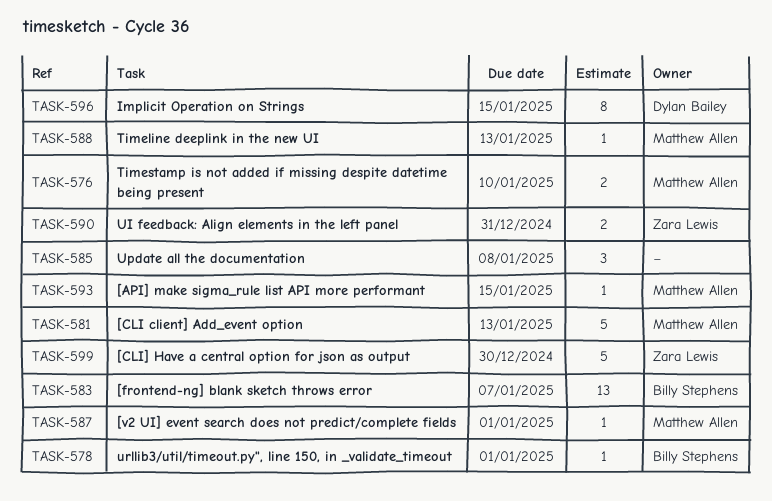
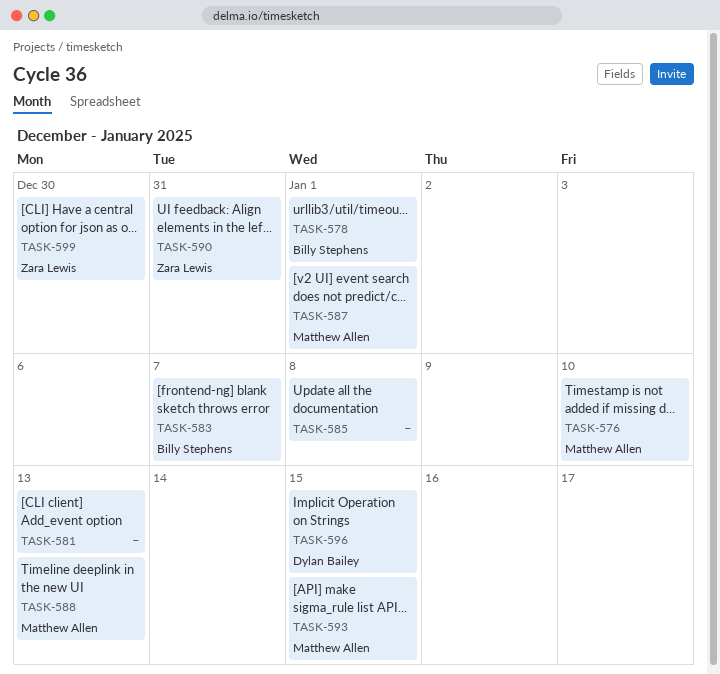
TASK-581, owner: Matthew Allen -> none

